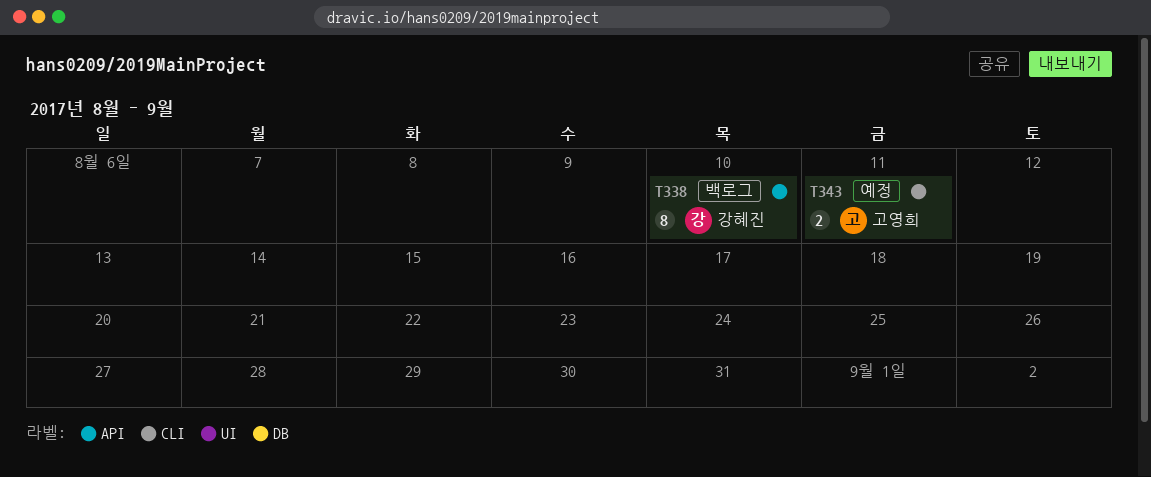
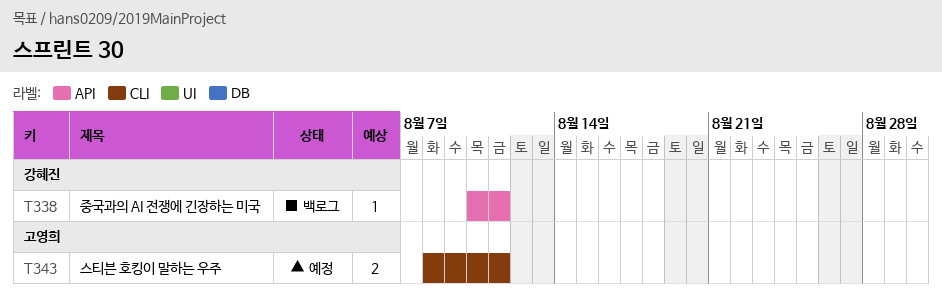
T338, estimate: 8 -> 1
T338, due: Aug 10 -> Aug 11

